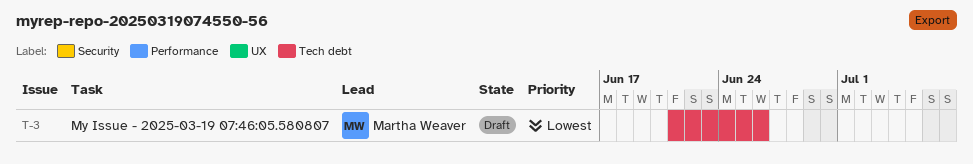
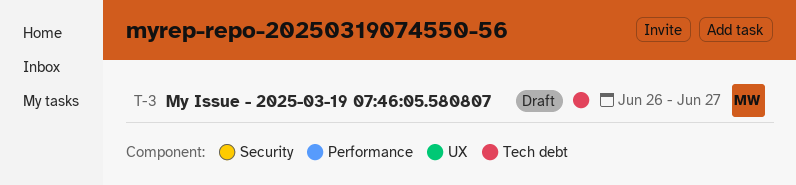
T-3, start: Jun 21 -> Jun 26
T-3, due: Jun 26 -> Jun 27

